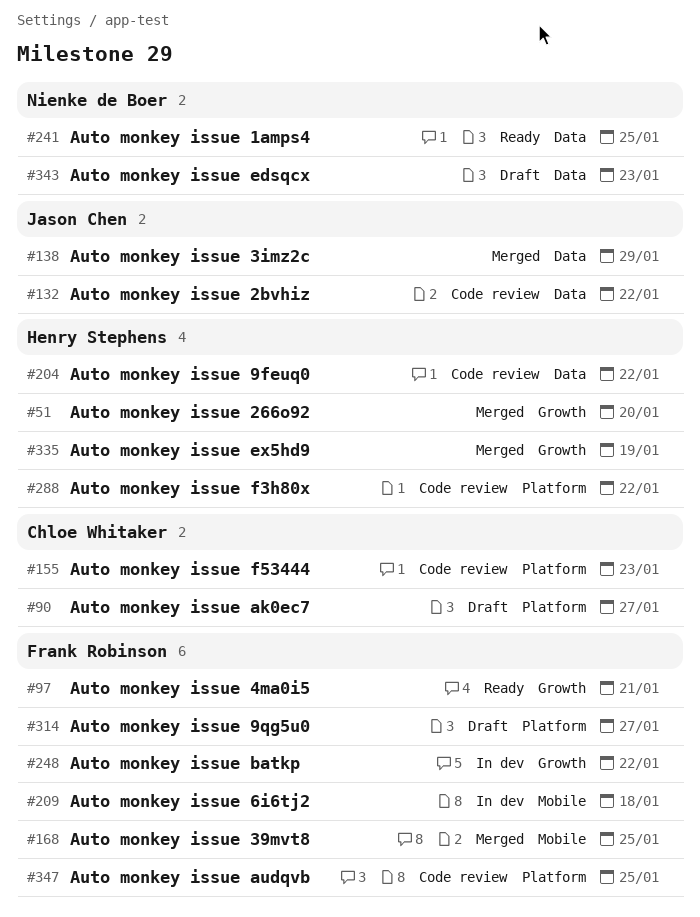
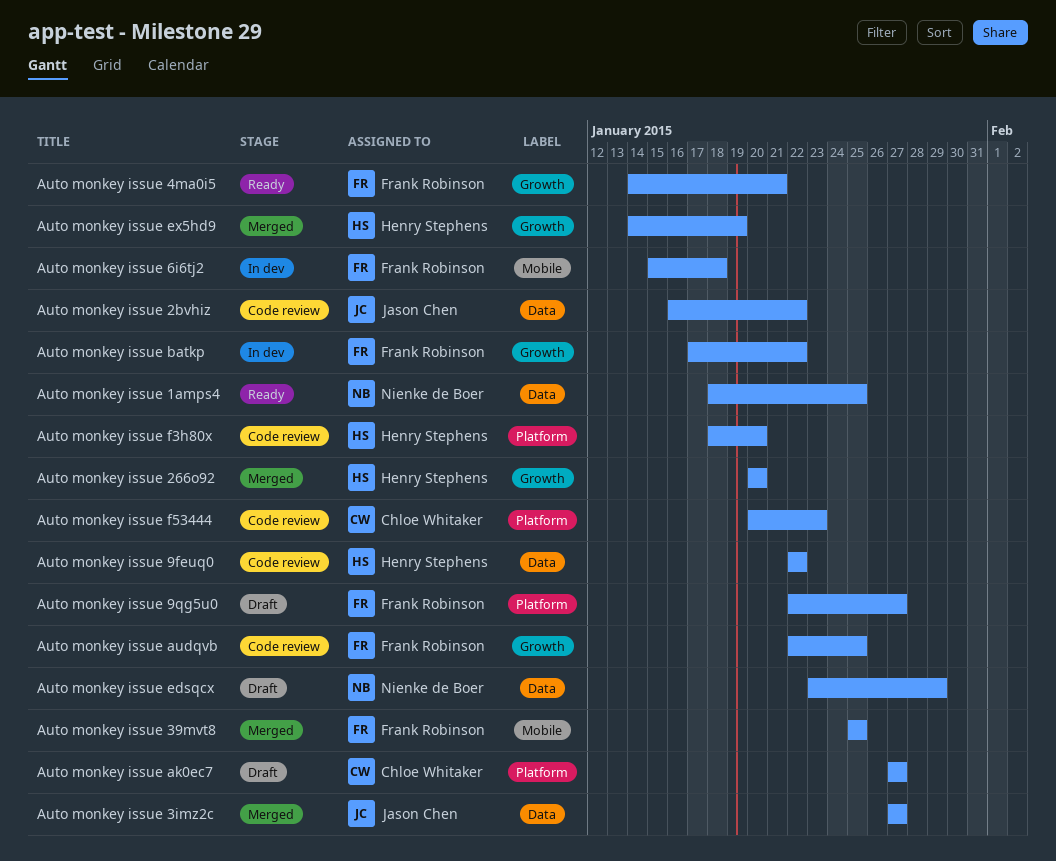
Auto monkey issue 3imz2c, due: Jan 29 -> Jan 27
Auto monkey issue audqvb, label: Platform -> Growth
Auto monkey issue edsqcx, due: Jan 23 -> Jan 29
Auto monkey issue f3h80x, due: Jan 22 -> Jan 20

